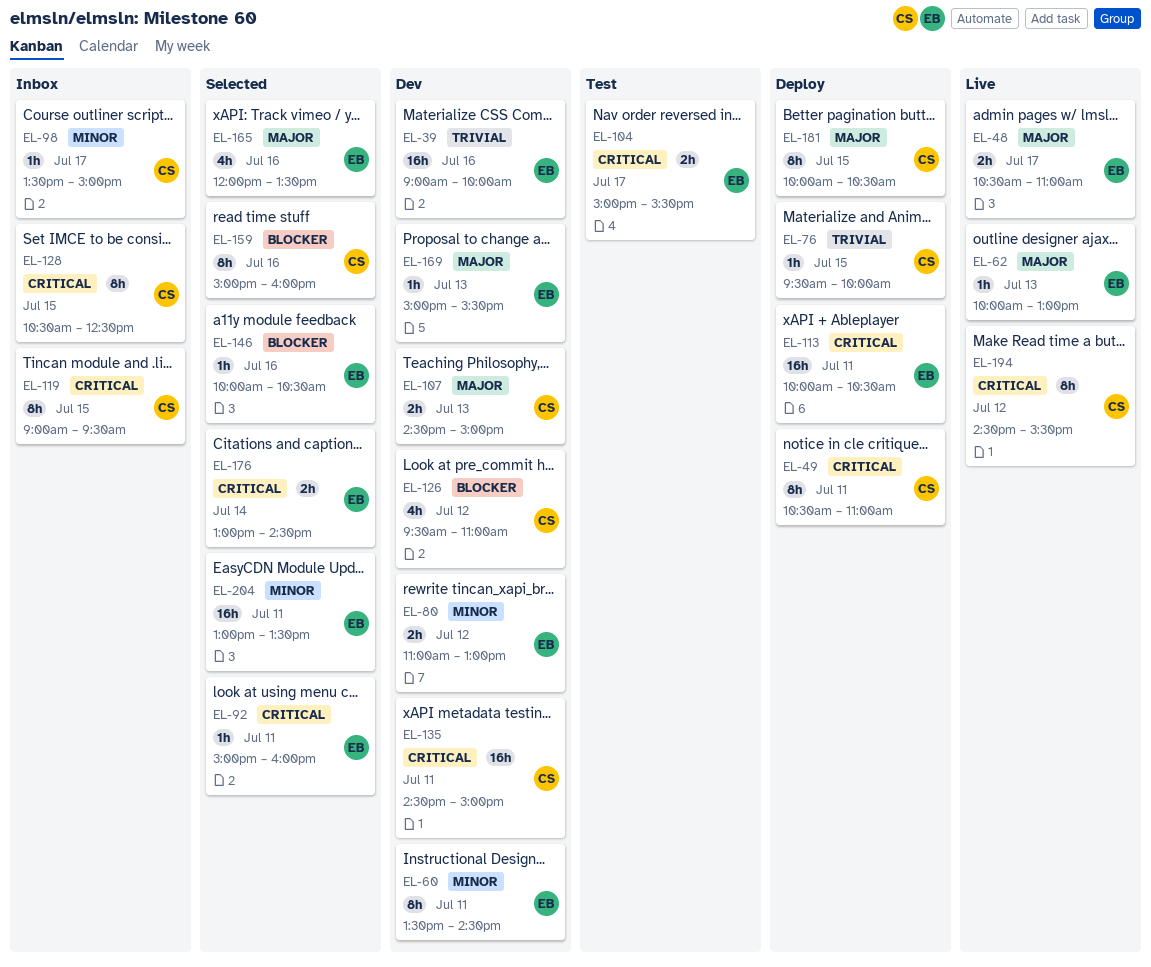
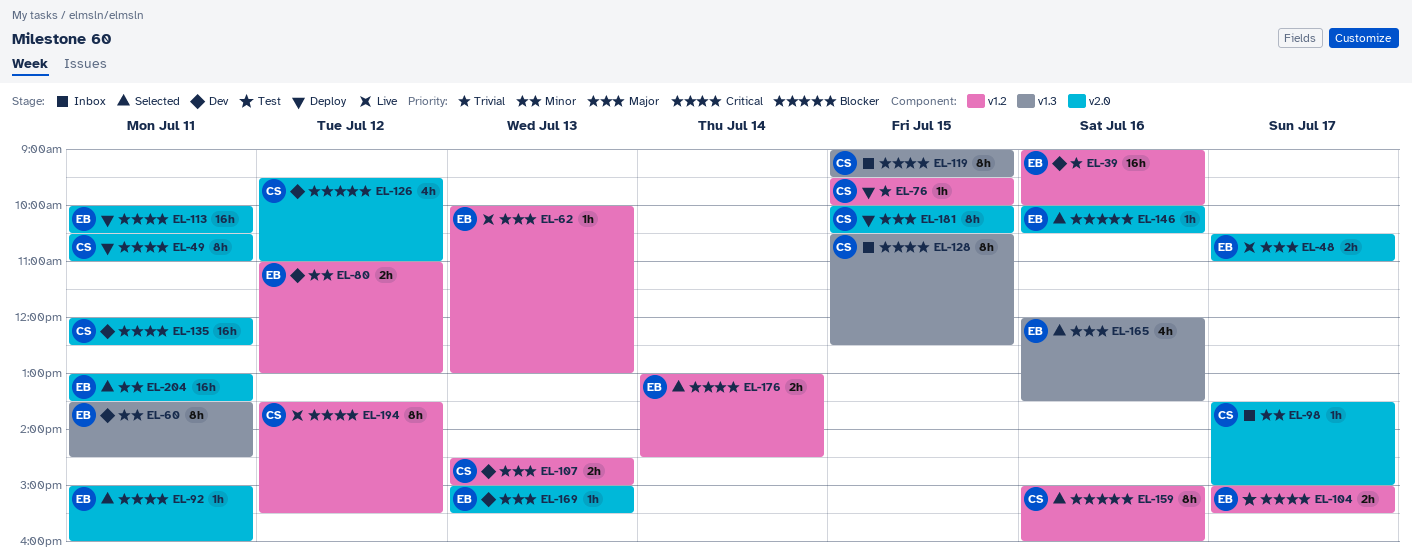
EL-135, begins: 14:30 -> 12:00
EL-135, ends: 15:00 -> 12:30
EL-194, begins: 14:30 -> 13:30

